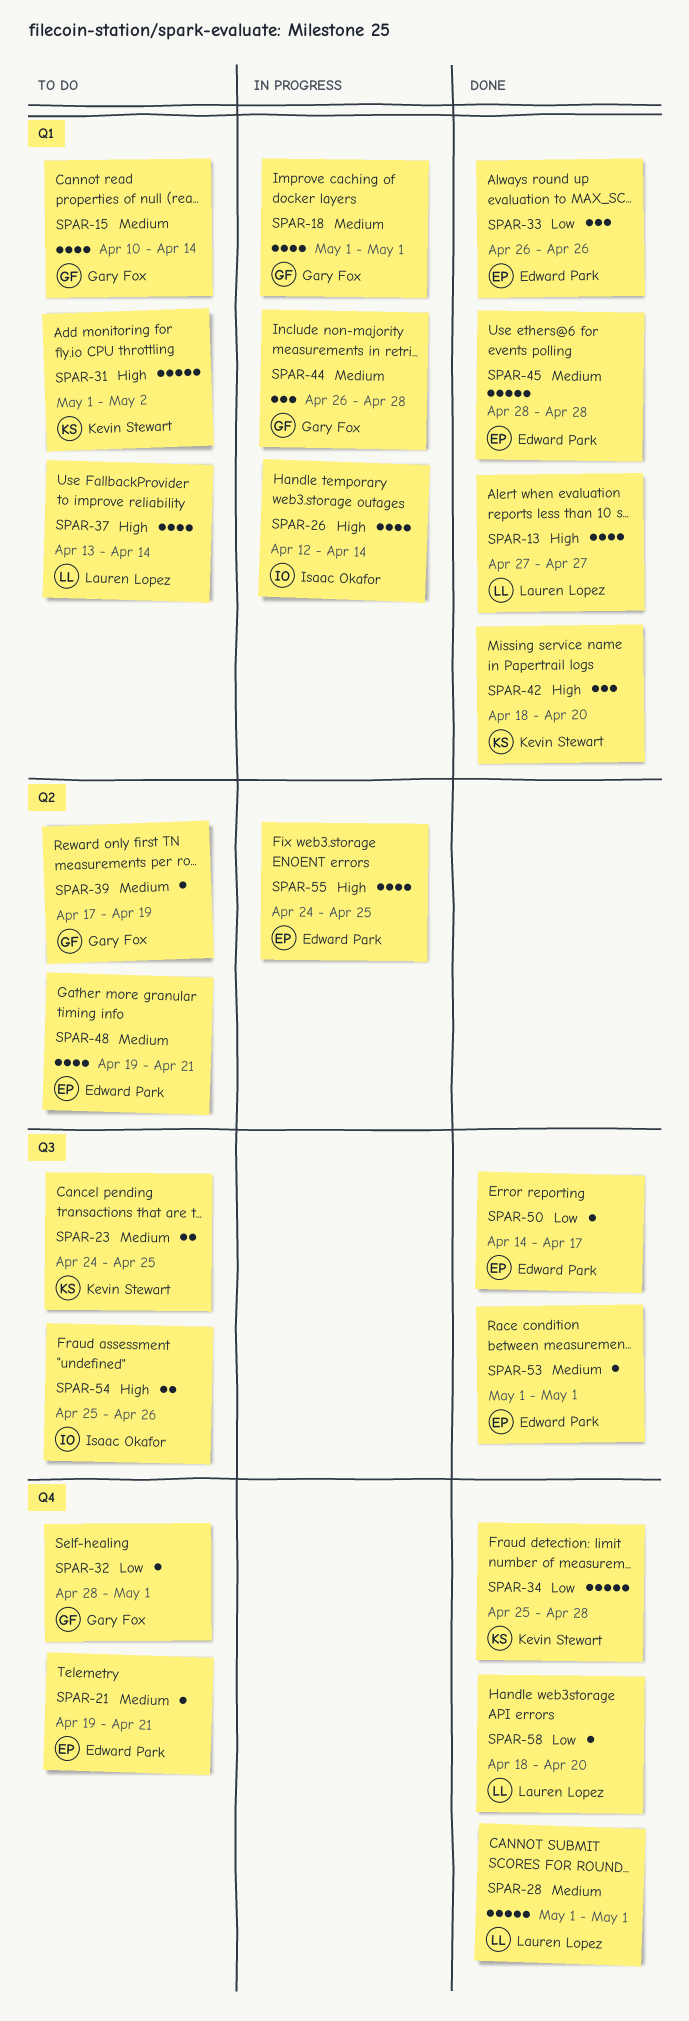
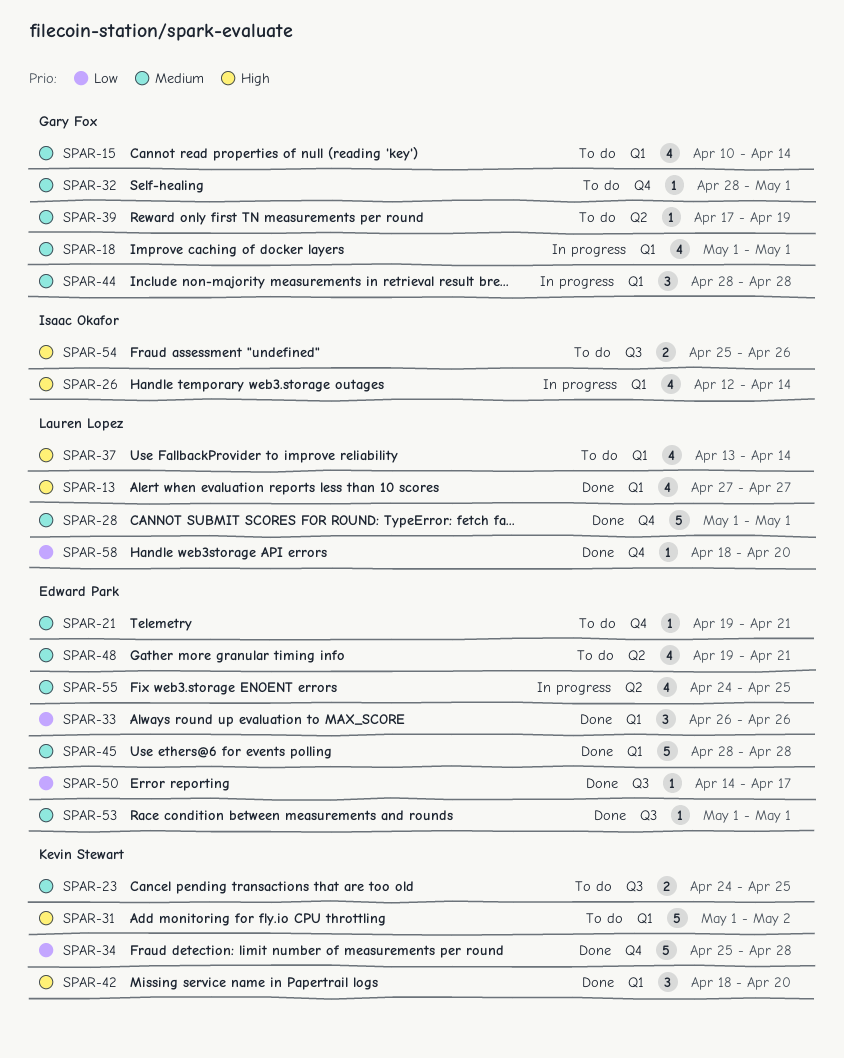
SPAR-32, priority: Low -> Medium
SPAR-44, start: Apr 26 -> Apr 28
SPAR-55, priority: High -> Medium

